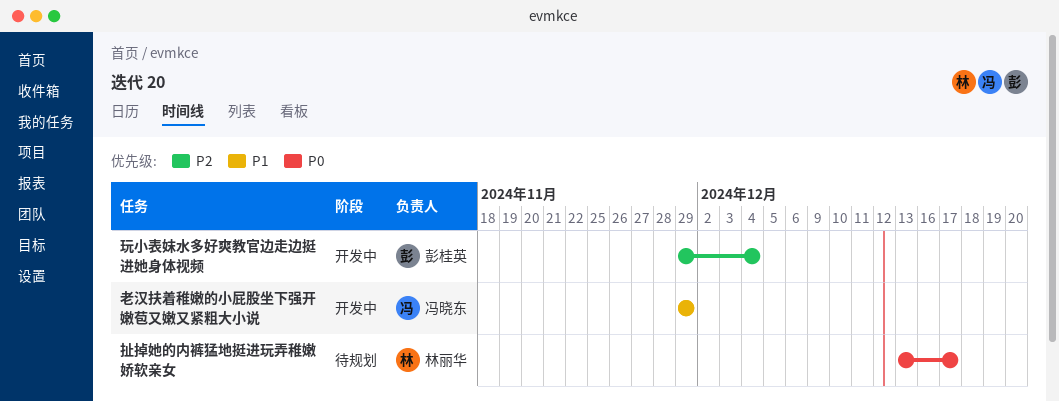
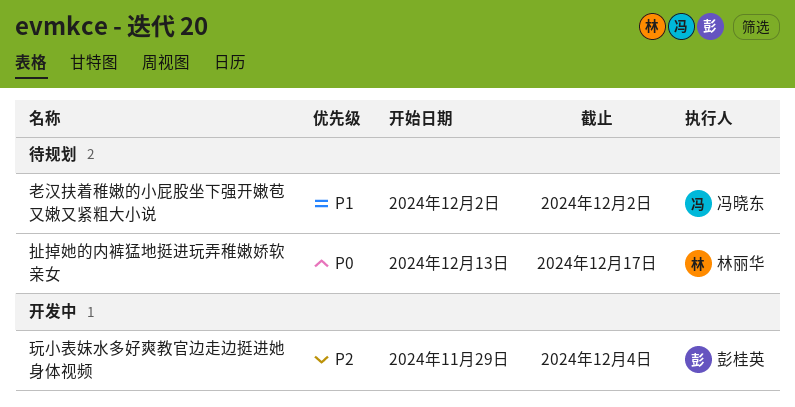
老汉扶着稚嫩的小屁股坐下强开嫩苞又嫩又紧粗大小说, status: 开发中 -> 待规划
老汉扶着稚嫩的小屁股坐下强开嫩苞又嫩又紧粗大小说, start: Nov 29 -> Dec 2
老汉扶着稚嫩的小屁股坐下强开嫩苞又嫩又紧粗大小说, due: Nov 29 -> Dec 2

